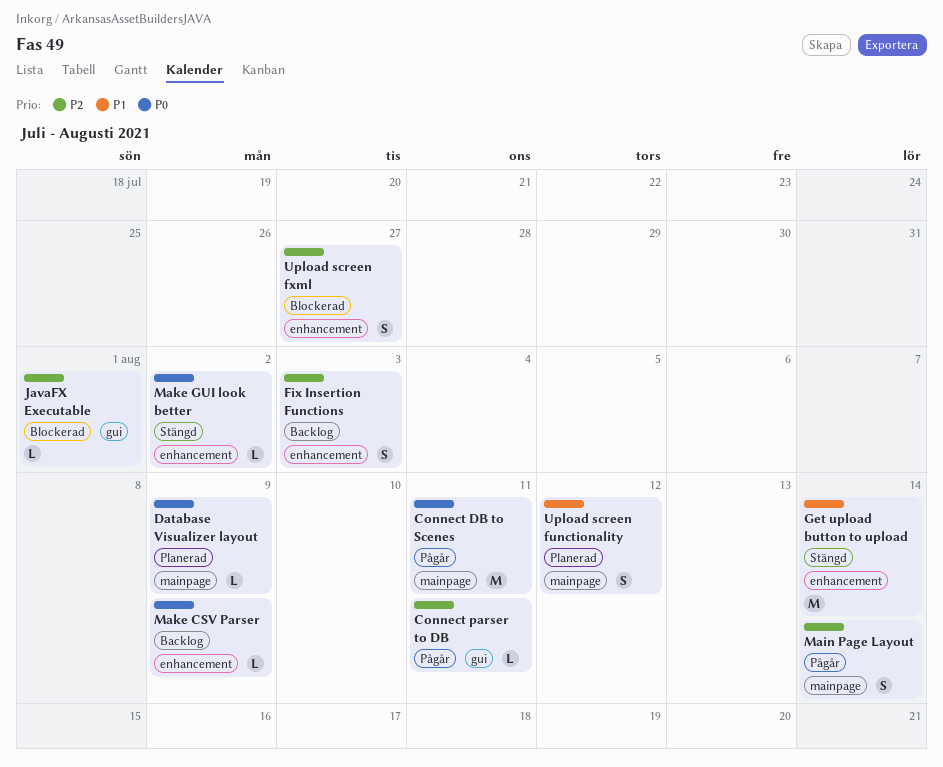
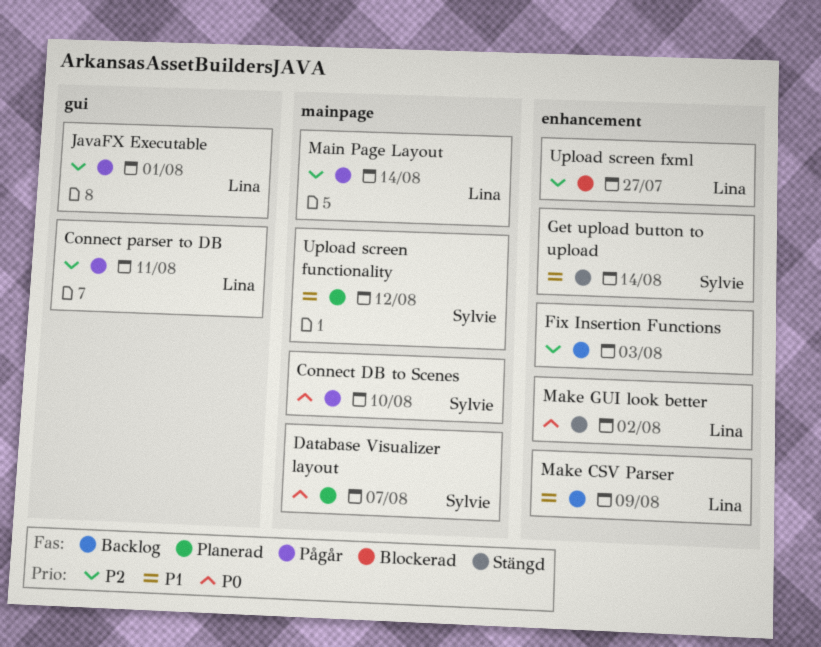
Connect DB to Scenes, due: Aug 11 -> Aug 10
Database Visualizer layout, due: Aug 9 -> Aug 7
JavaFX Executable, status: Blockerad -> Pågår
Make CSV Parser, priority: P0 -> P1

